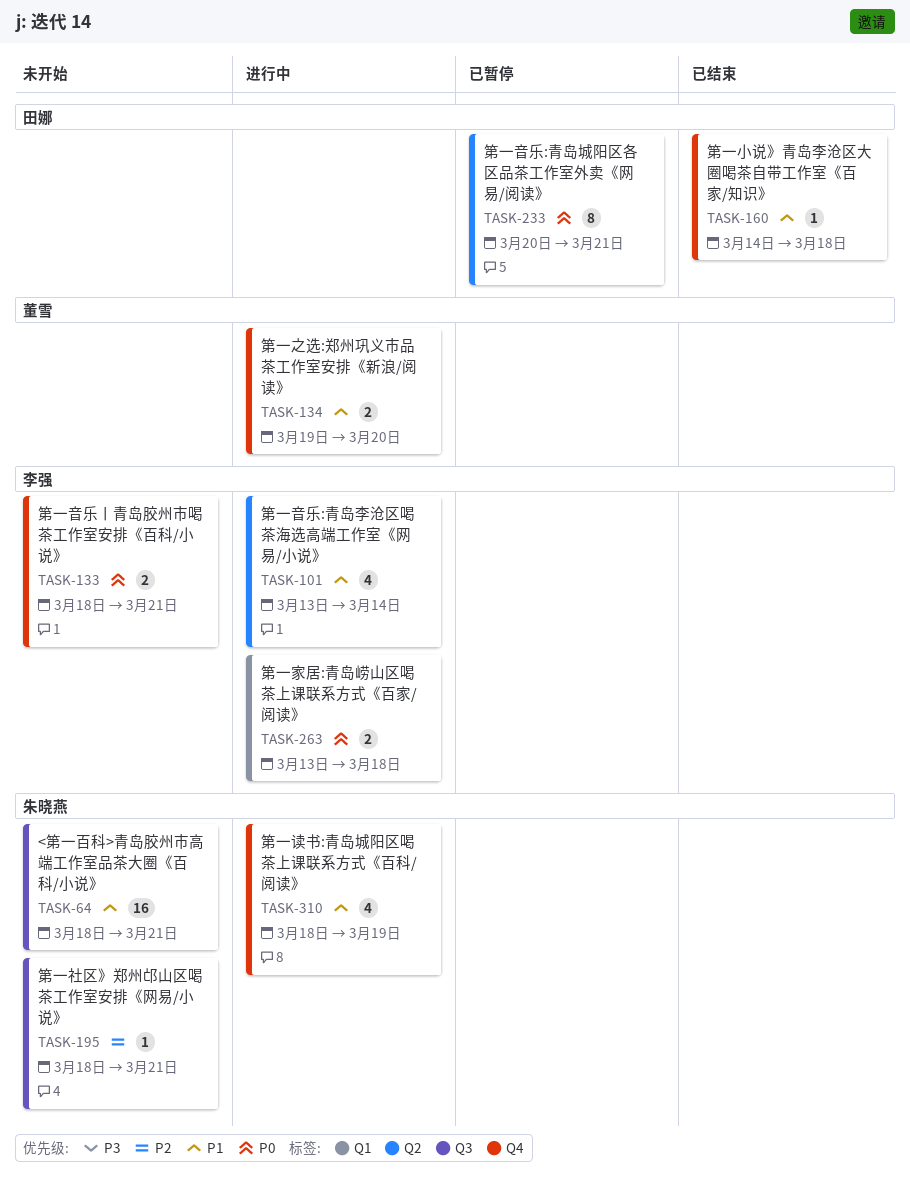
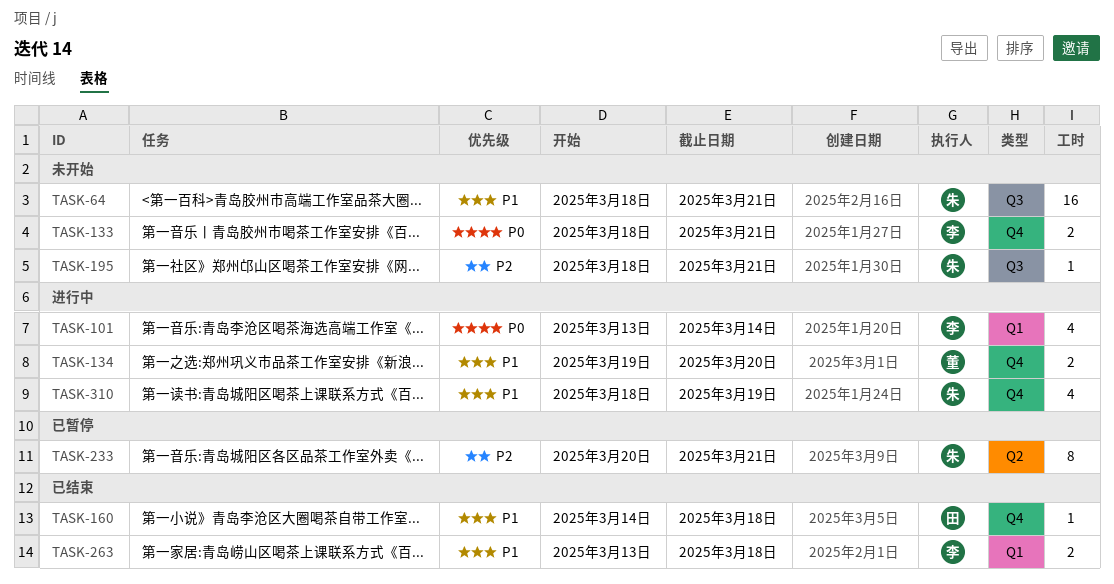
TASK-101, priority: P1 -> P0
TASK-101, label: Q2 -> Q1
TASK-233, owner: 田娜 -> 朱晓燕
TASK-233, priority: P0 -> P2
TASK-263, status: 进行中 -> 已结束
TASK-263, priority: P0 -> P1

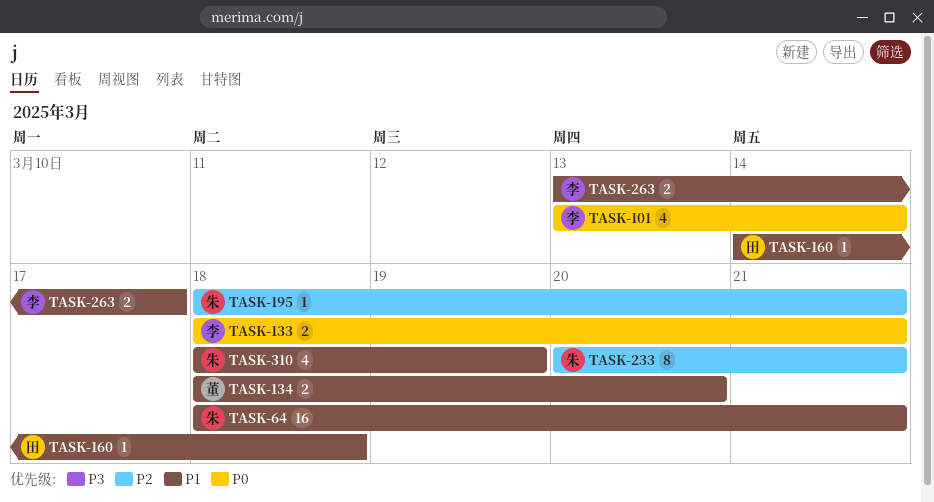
TASK-134, start: Mar 19 -> Mar 18
TASK-263, due: Mar 18 -> Mar 17

